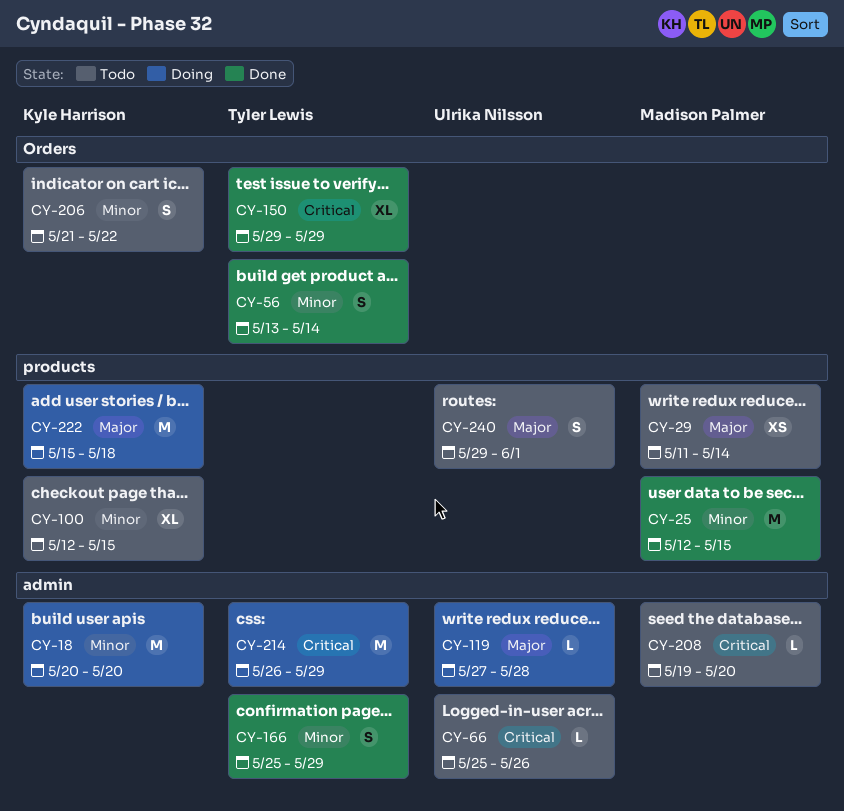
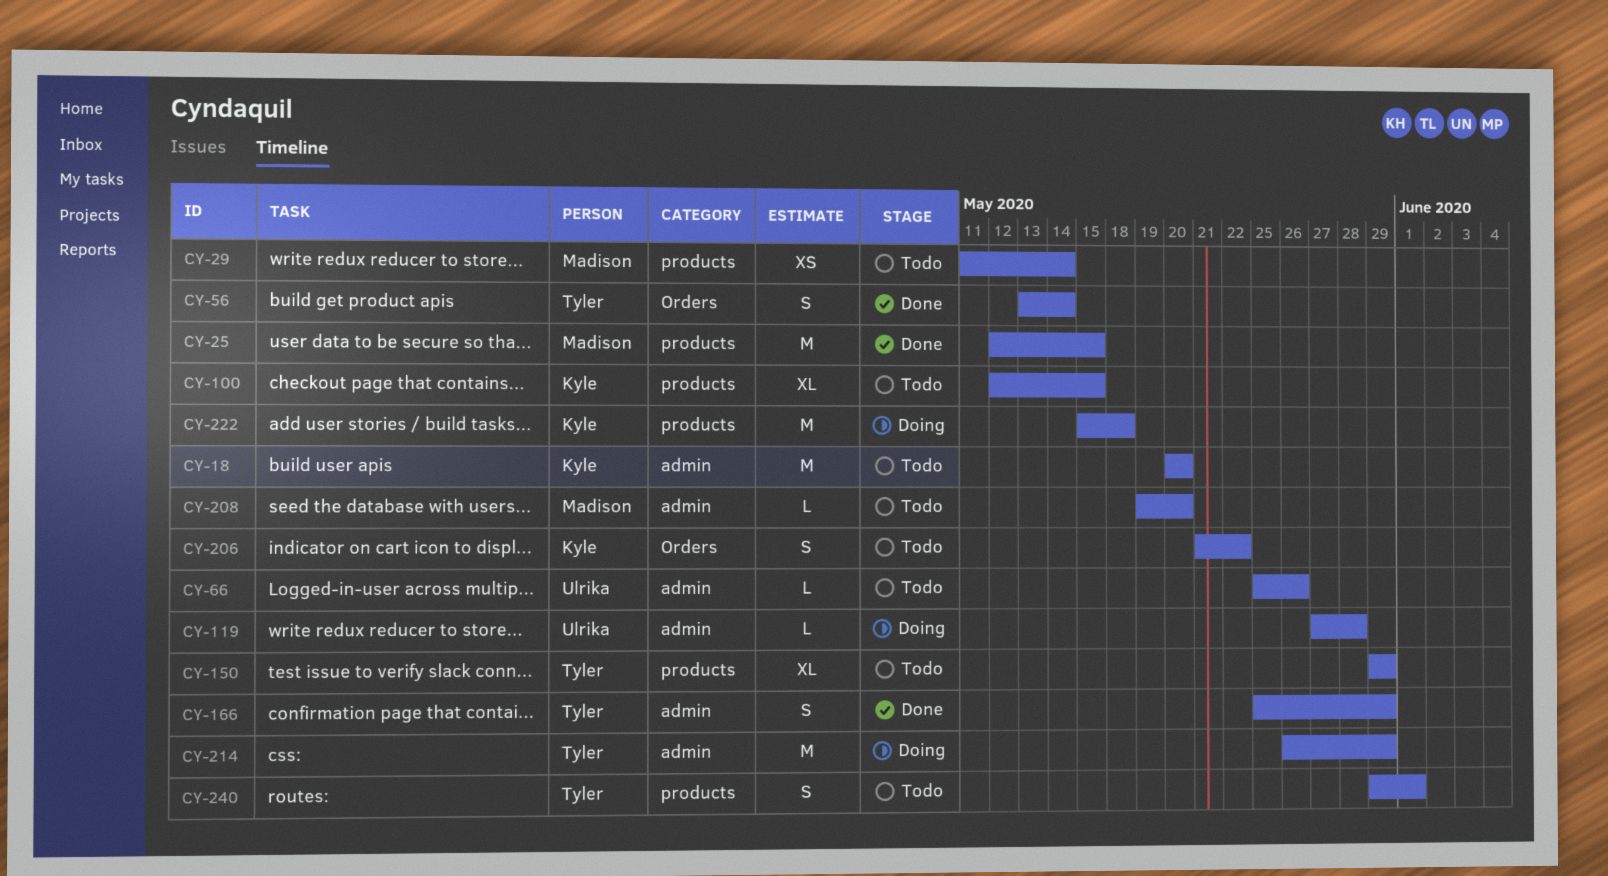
CY-18, status: Doing -> Todo
CY-150, status: Done -> Todo
CY-150, label: Orders -> products
CY-240, owner: Ulrika Nilsson -> Tyler Lewis

